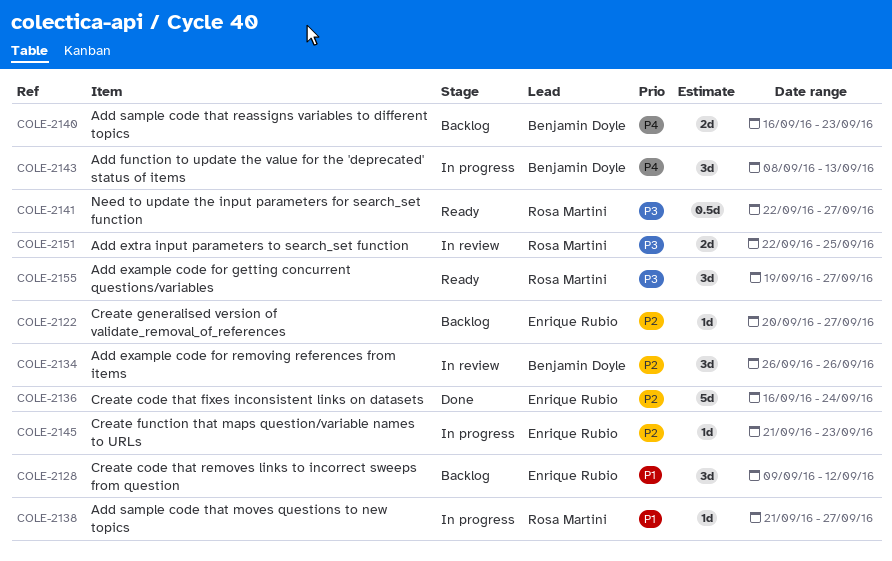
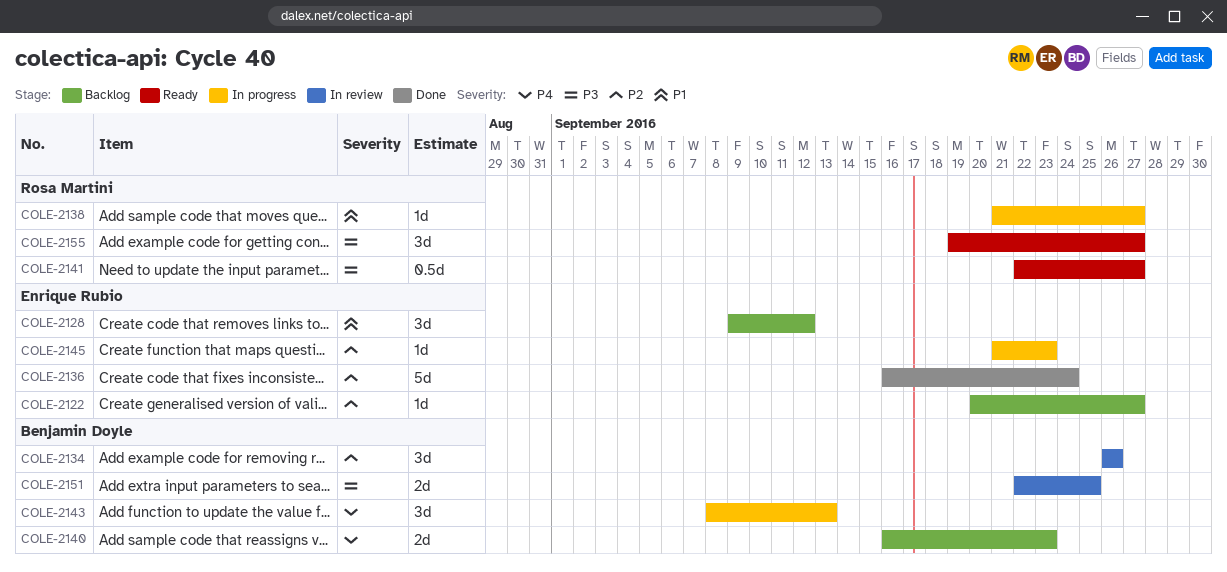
COLE-2151, owner: Rosa Martini -> Benjamin Doyle

